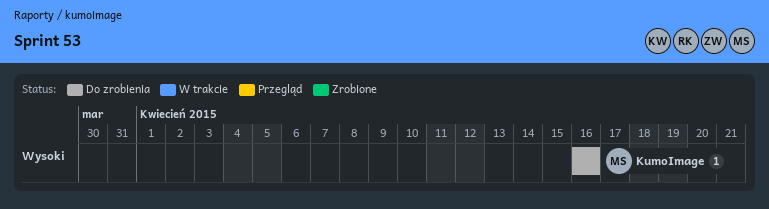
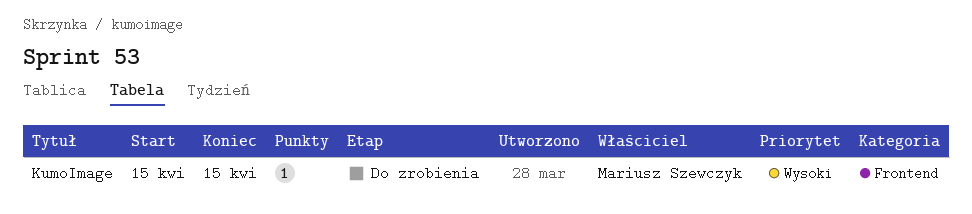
KumoImage, start: Apr 16 -> Apr 15
KumoImage, due: Apr 16 -> Apr 15

